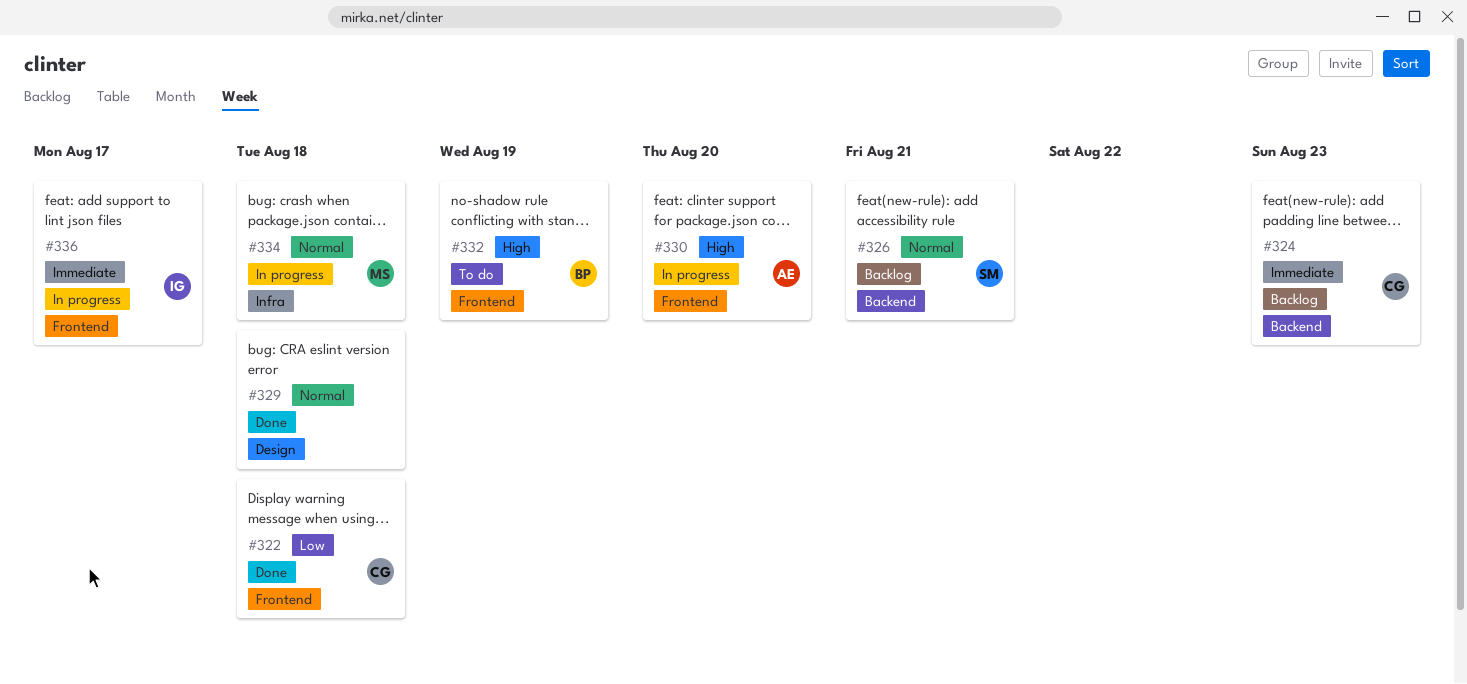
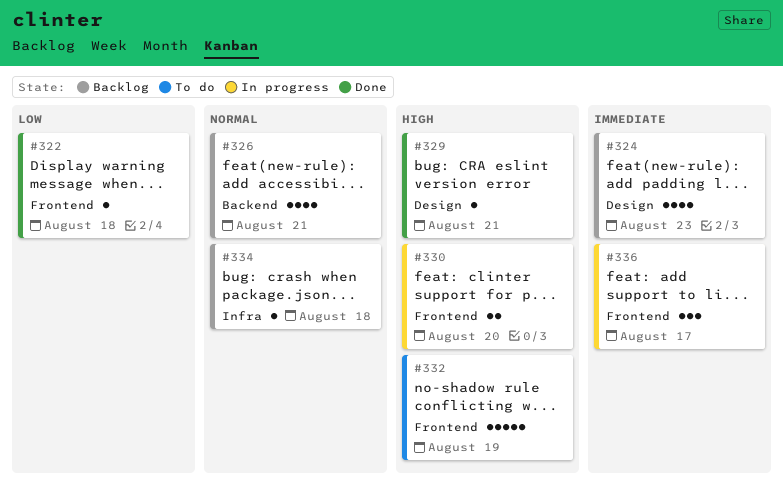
#324, label: Backend -> Design
#329, priority: Normal -> High
#329, due: Aug 18 -> Aug 21
#334, status: In progress -> Backlog

